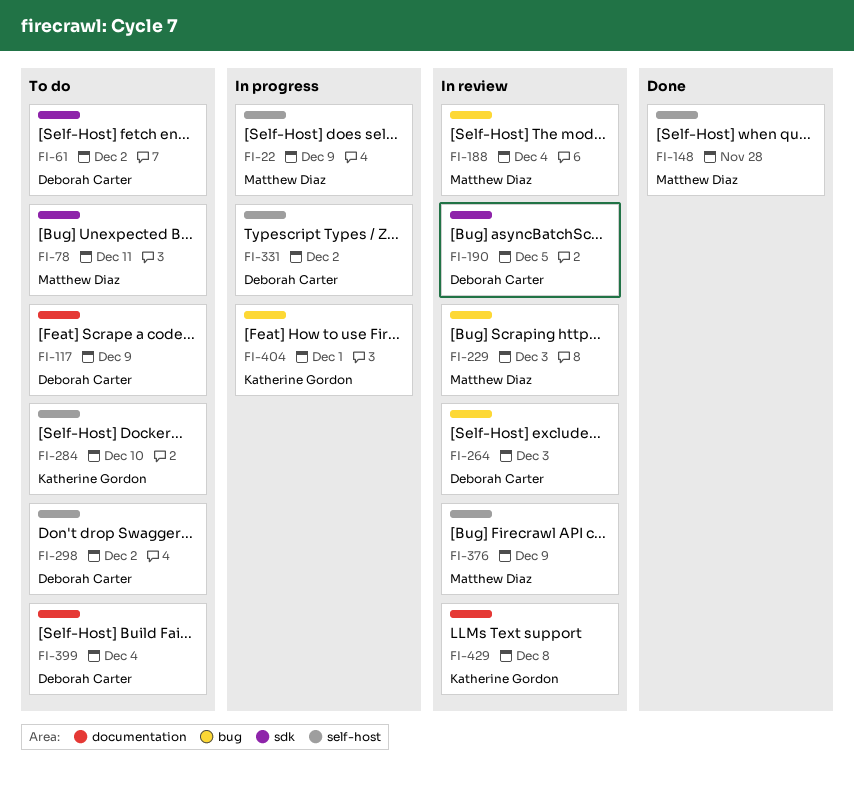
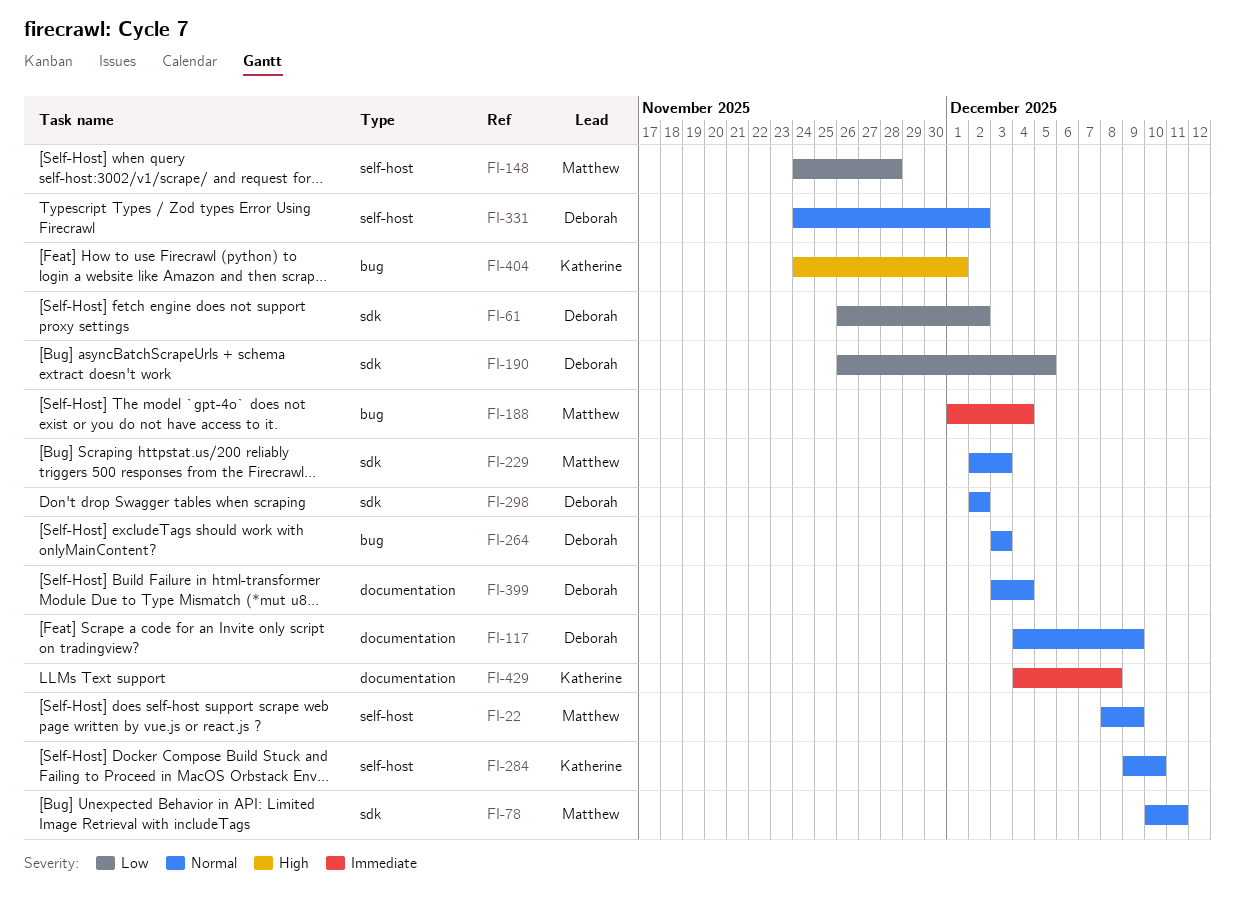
FI-229, label: bug -> sdk
FI-298, label: self-host -> sdk
FI-376: present -> none

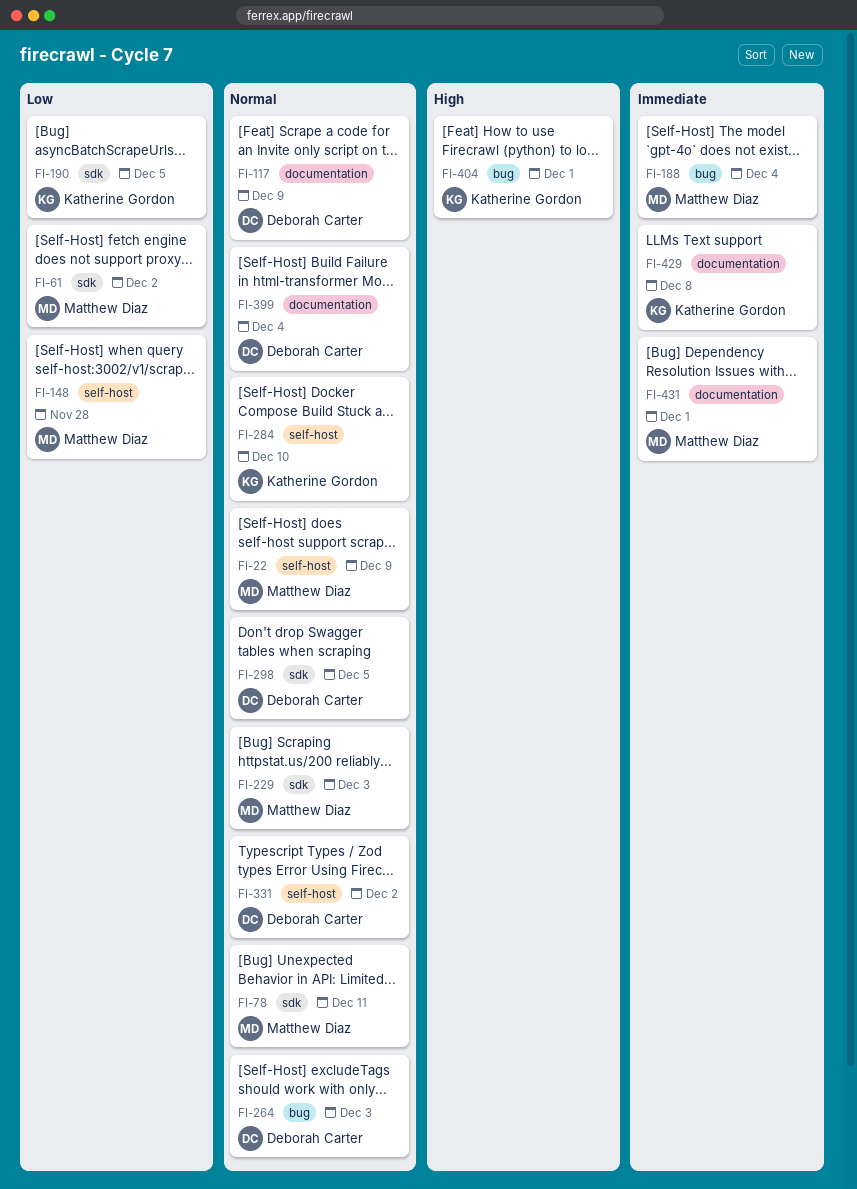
FI-61, owner: Deborah Carter -> Matthew Diaz
FI-190, owner: Deborah Carter -> Katherine Gordon
FI-298, due: Dec 2 -> Dec 5
FI-431: none -> present

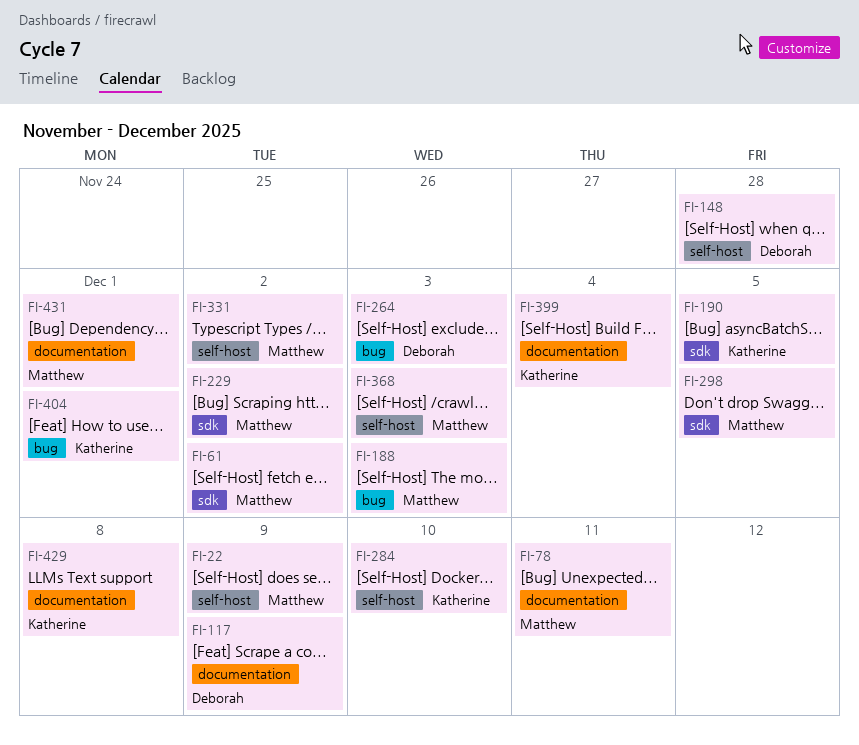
FI-78, label: sdk -> documentation
FI-148, owner: Matthew Diaz -> Deborah Carter
FI-188, due: Dec 4 -> Dec 3
FI-229, due: Dec 3 -> Dec 2
FI-298, owner: Deborah Carter -> Matthew Diaz
FI-331, owner: Deborah Carter -> Matthew Diaz
FI-368: none -> present
FI-399, owner: Deborah Carter -> Katherine Gordon

